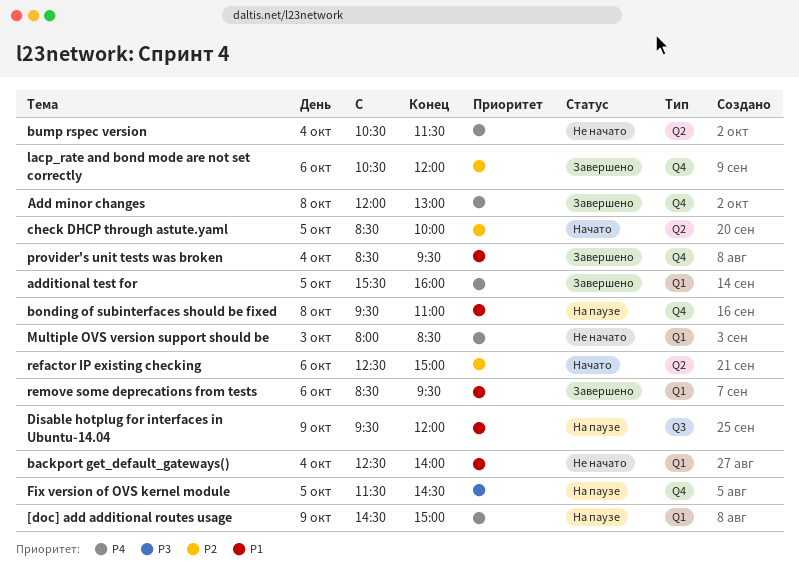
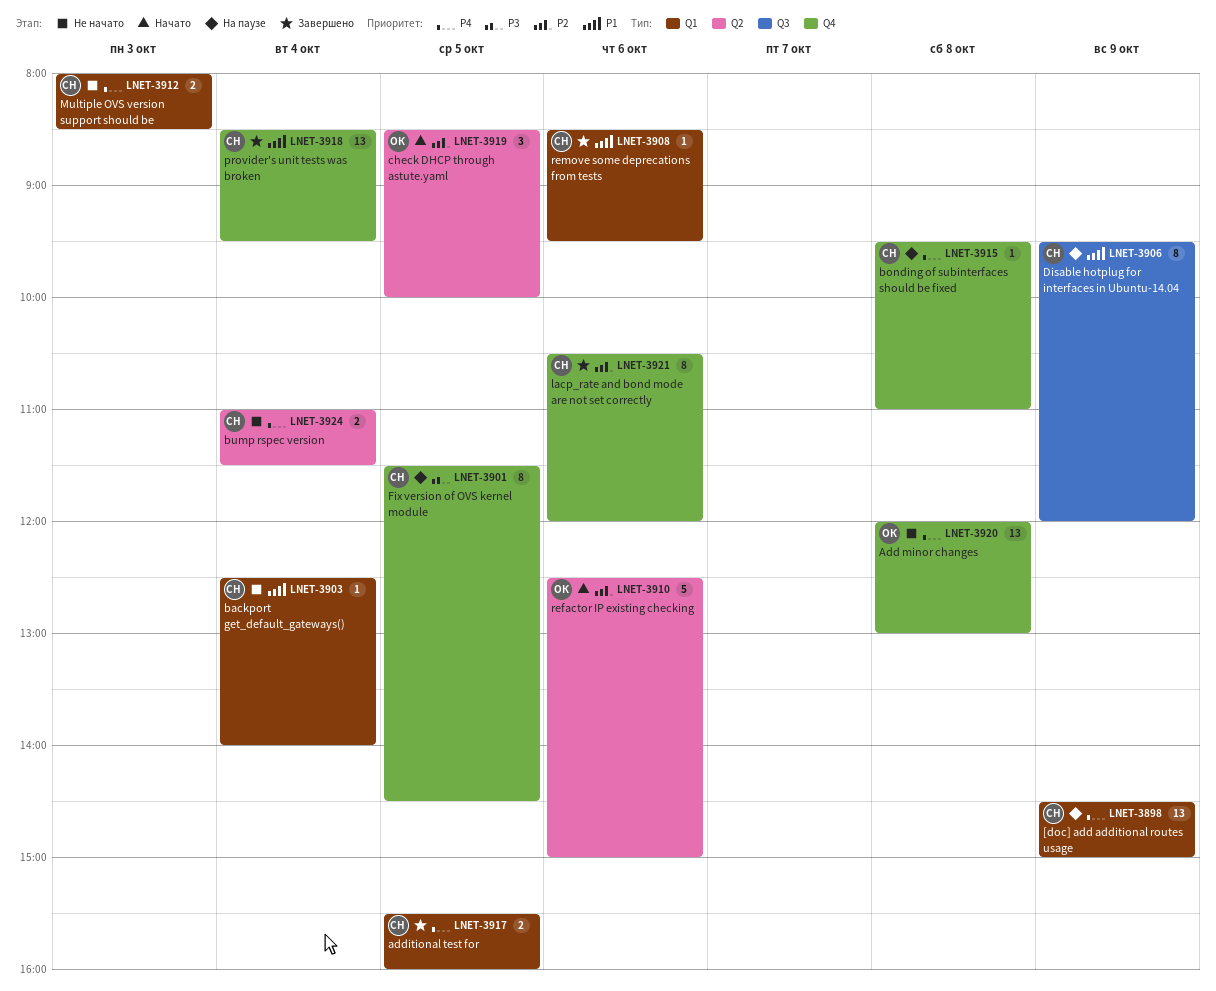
Add minor changes, status: Завершено -> Не начато
bonding of subinterfaces should be fixed, priority: P1 -> P4
bump rspec version, begins: 10:30 -> 11:00

